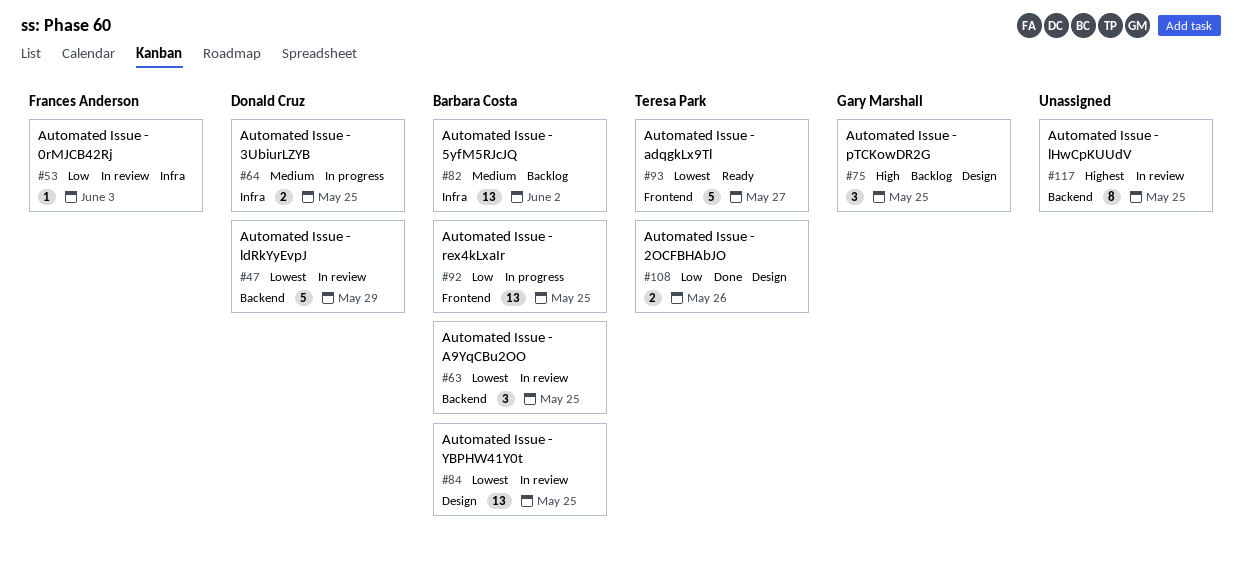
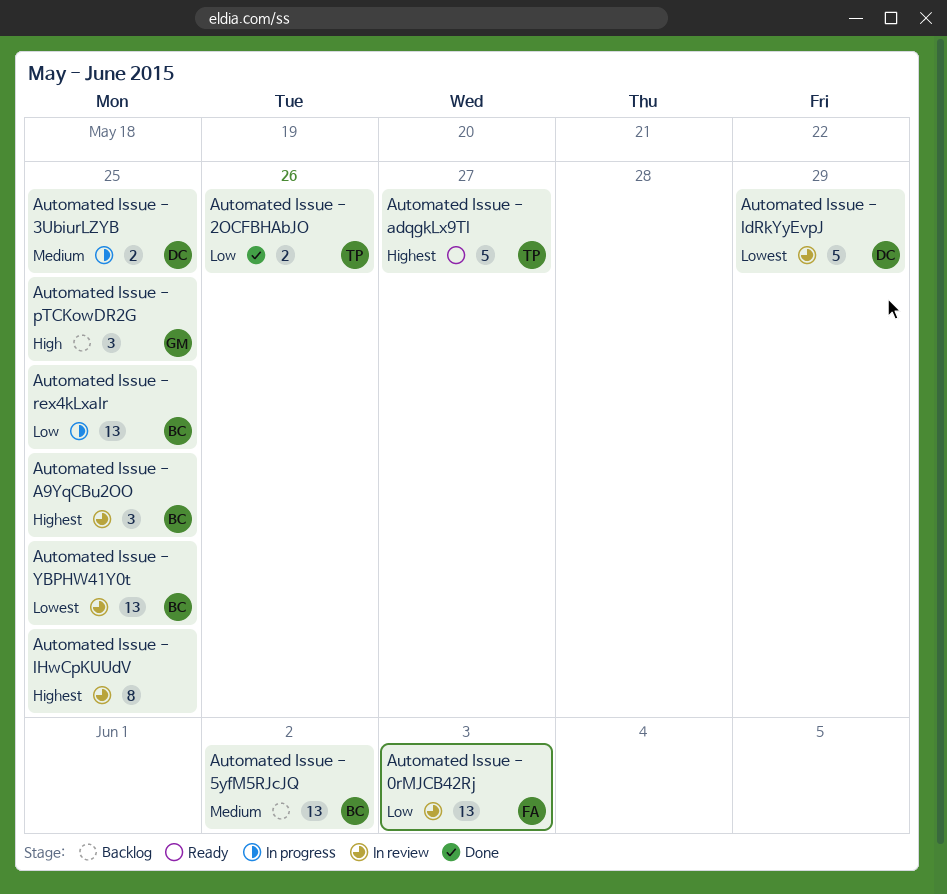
Automated Issue - 0rMJCB42Rj, estimate: 1 -> 13
Automated Issue - A9YqCBu2OO, priority: Lowest -> Highest
Automated Issue - adqgkLx9Tl, priority: Lowest -> Highest

